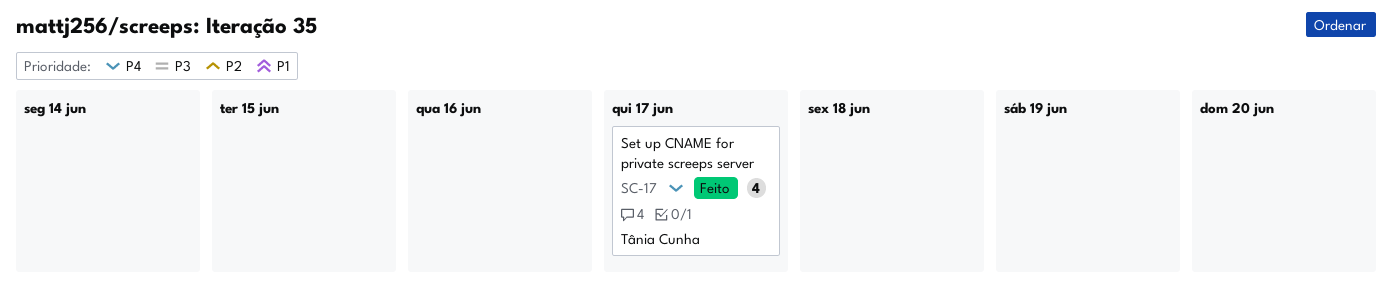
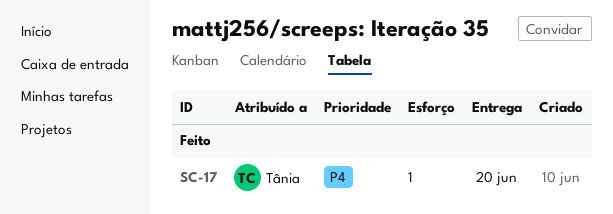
SC-17, estimate: 4 -> 1
SC-17, due: Jun 17 -> Jun 20

